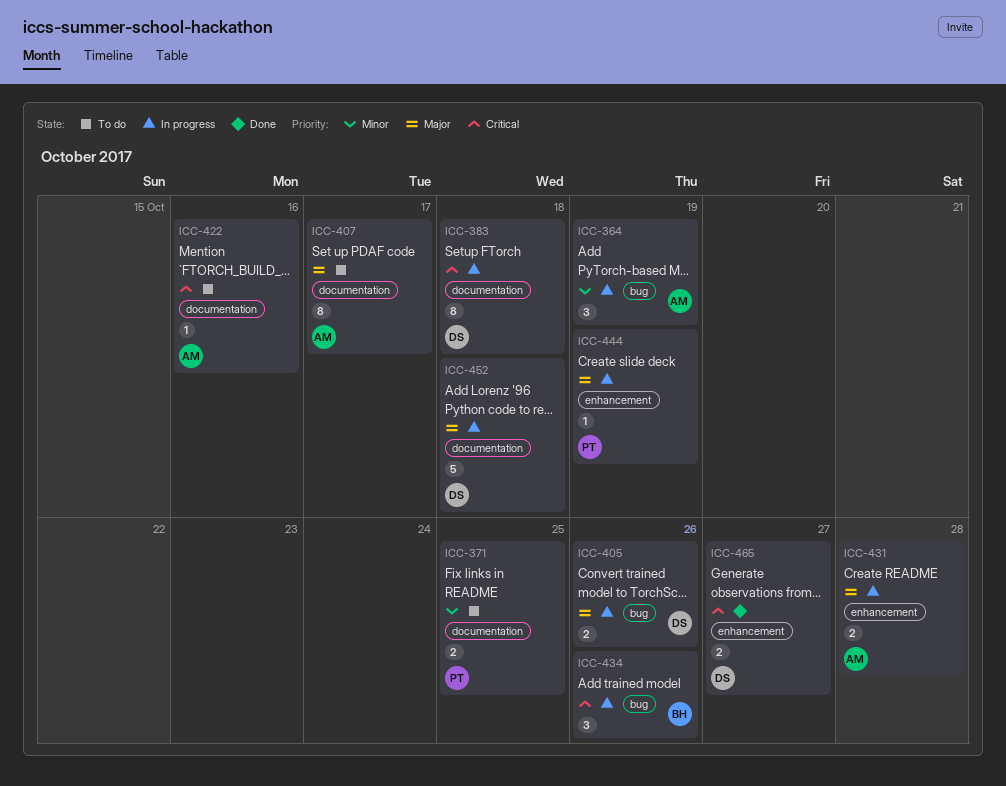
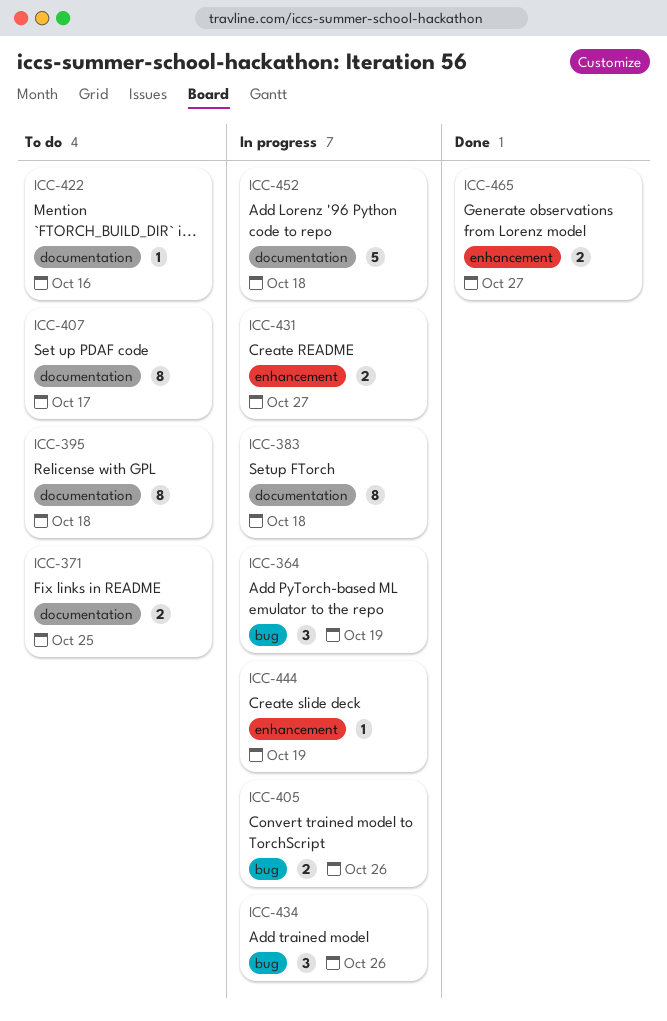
ICC-395: none -> present
ICC-431, due: Oct 28 -> Oct 27

